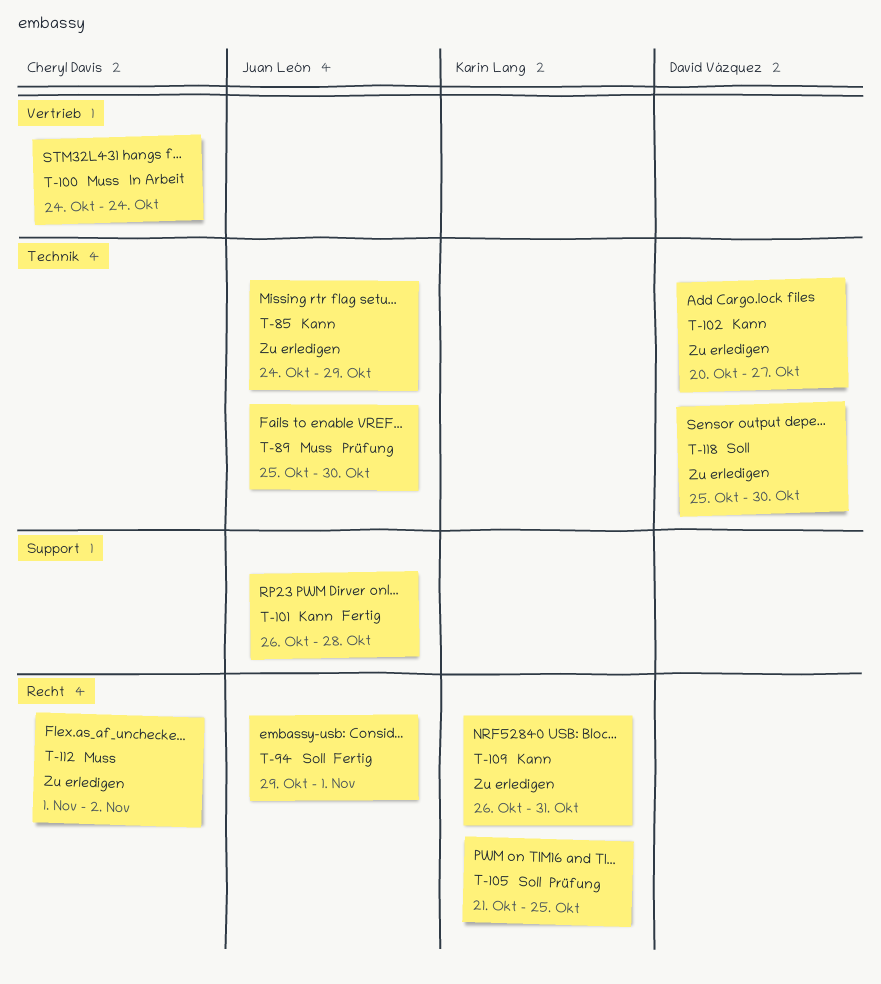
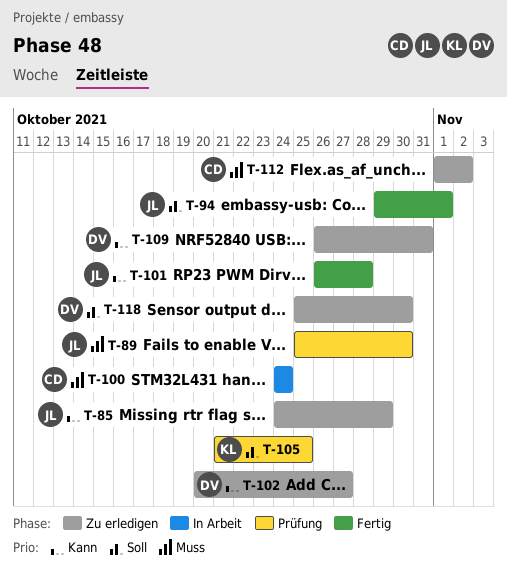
T-109, owner: Karin Lang -> David Vázquez

